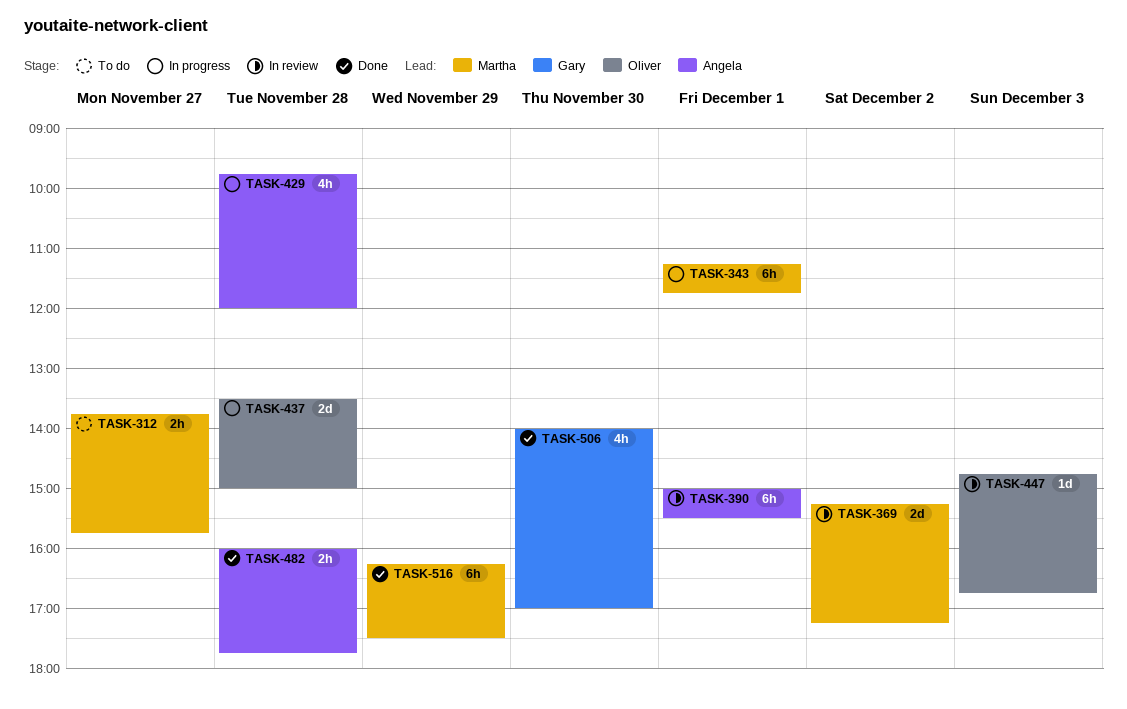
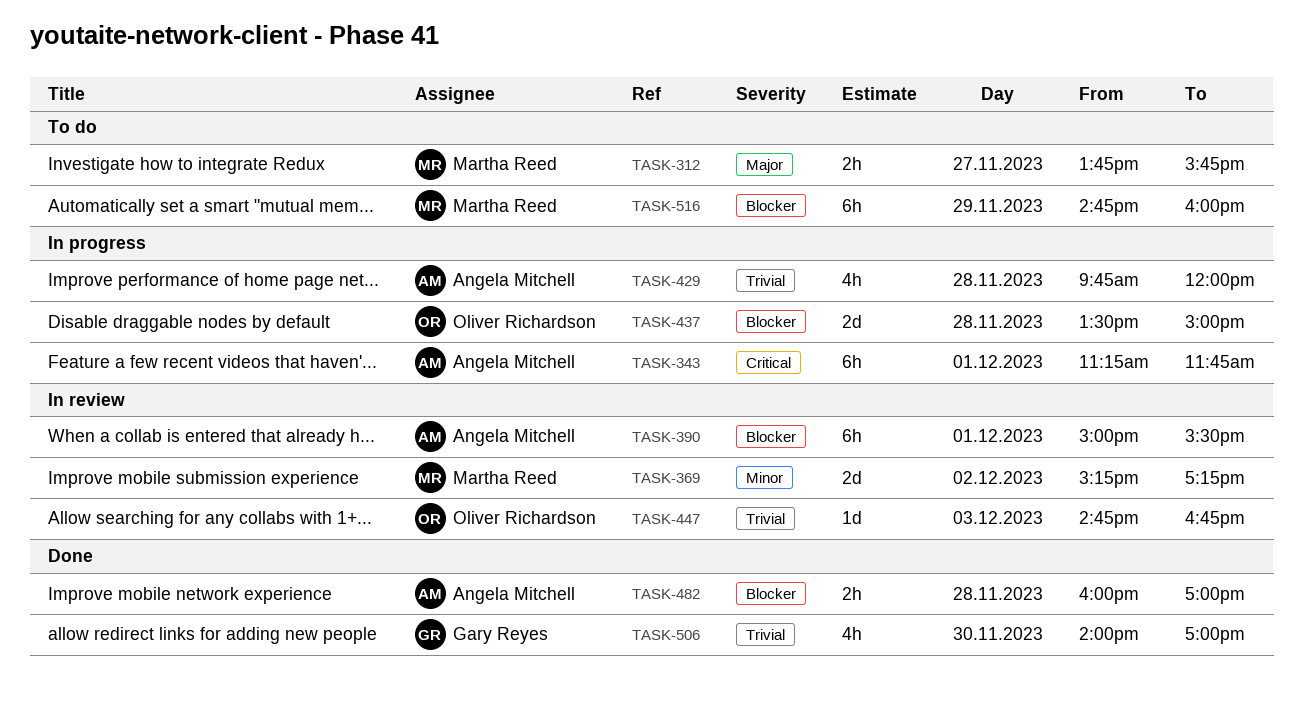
TASK-343, owner: Martha Reed -> Angela Mitchell
TASK-482, ends: 17:45 -> 17:00
TASK-516, status: Done -> To do
TASK-516, begins: 16:15 -> 14:45
TASK-516, ends: 17:30 -> 16:00

